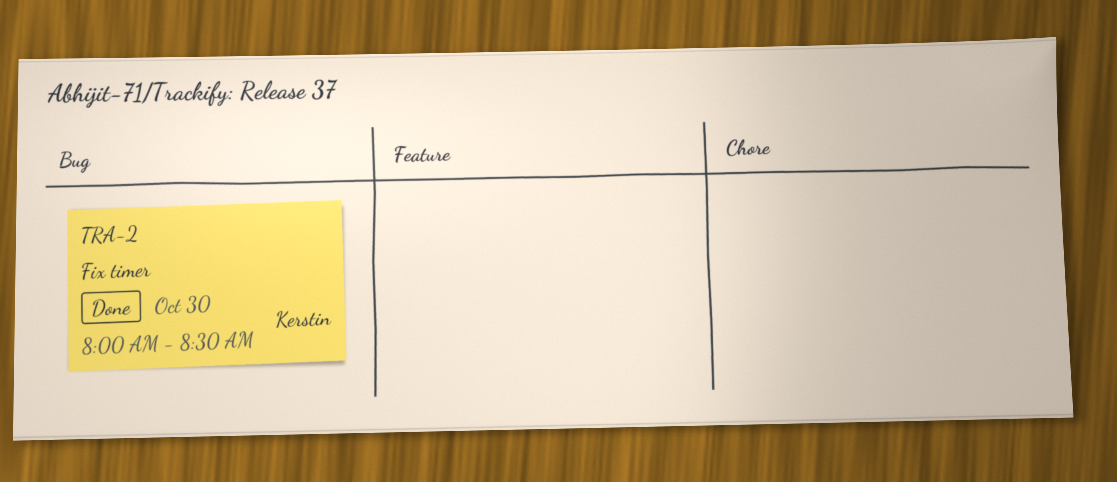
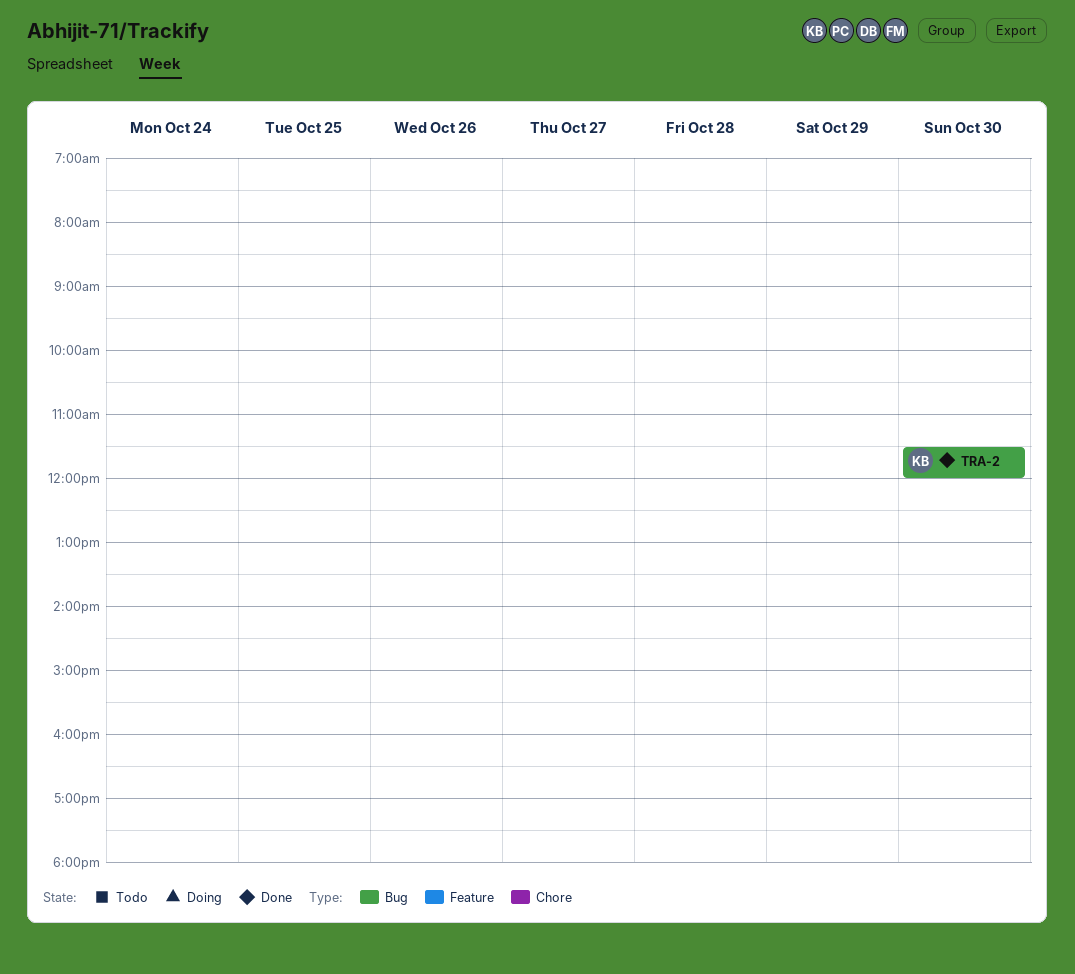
TRA-2, begins: 08:00 -> 11:30
TRA-2, ends: 08:30 -> 12:00

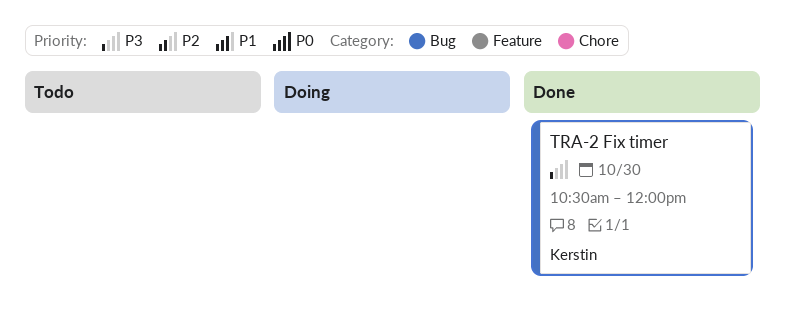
TRA-2, begins: 11:30 -> 10:30

